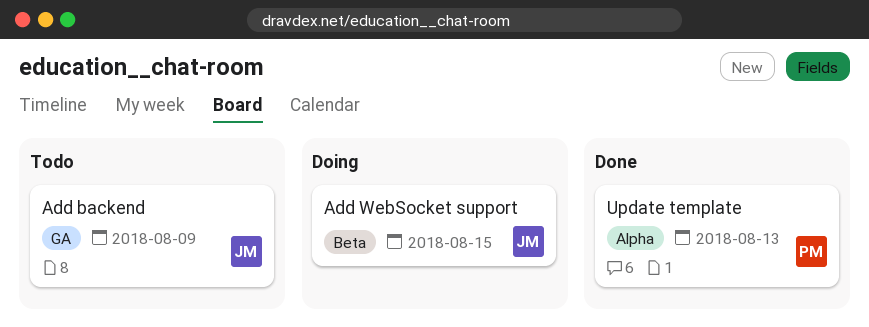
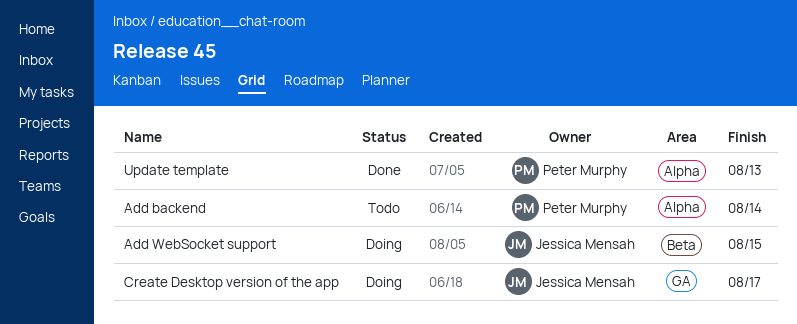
Add backend, owner: Jessica Mensah -> Peter Murphy
Add backend, label: GA -> Alpha
Add backend, due: Aug 9 -> Aug 14
Create Desktop version of the app: none -> present

